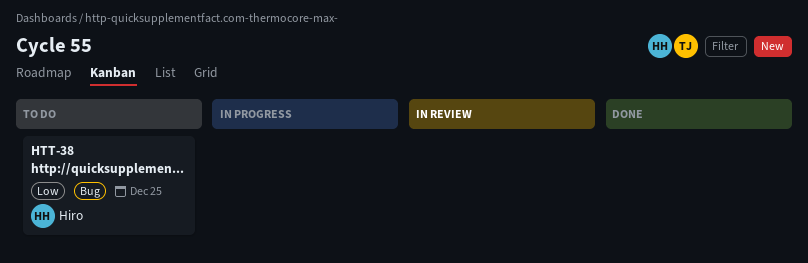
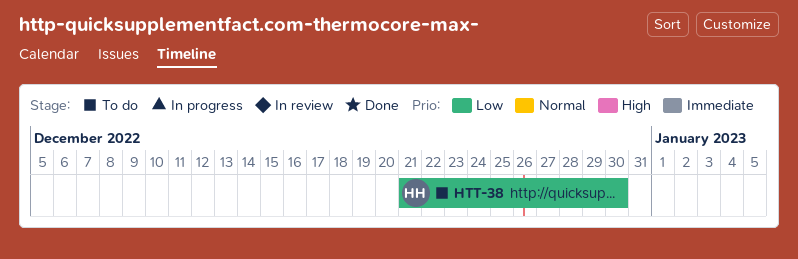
HTT-38, due: Dec 25 -> Dec 30

